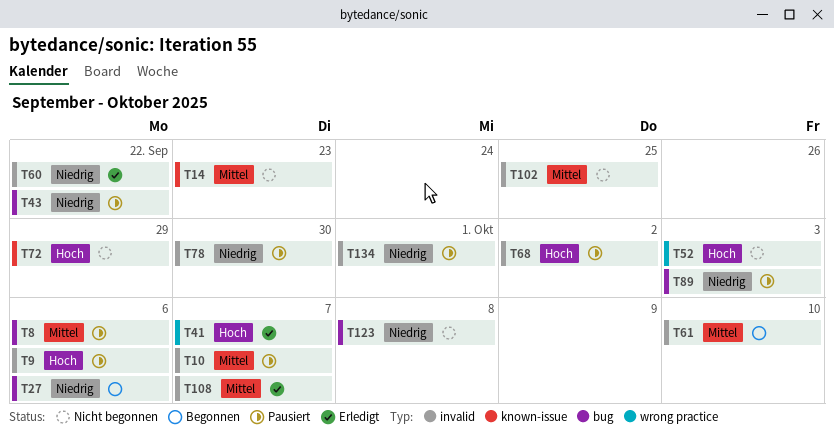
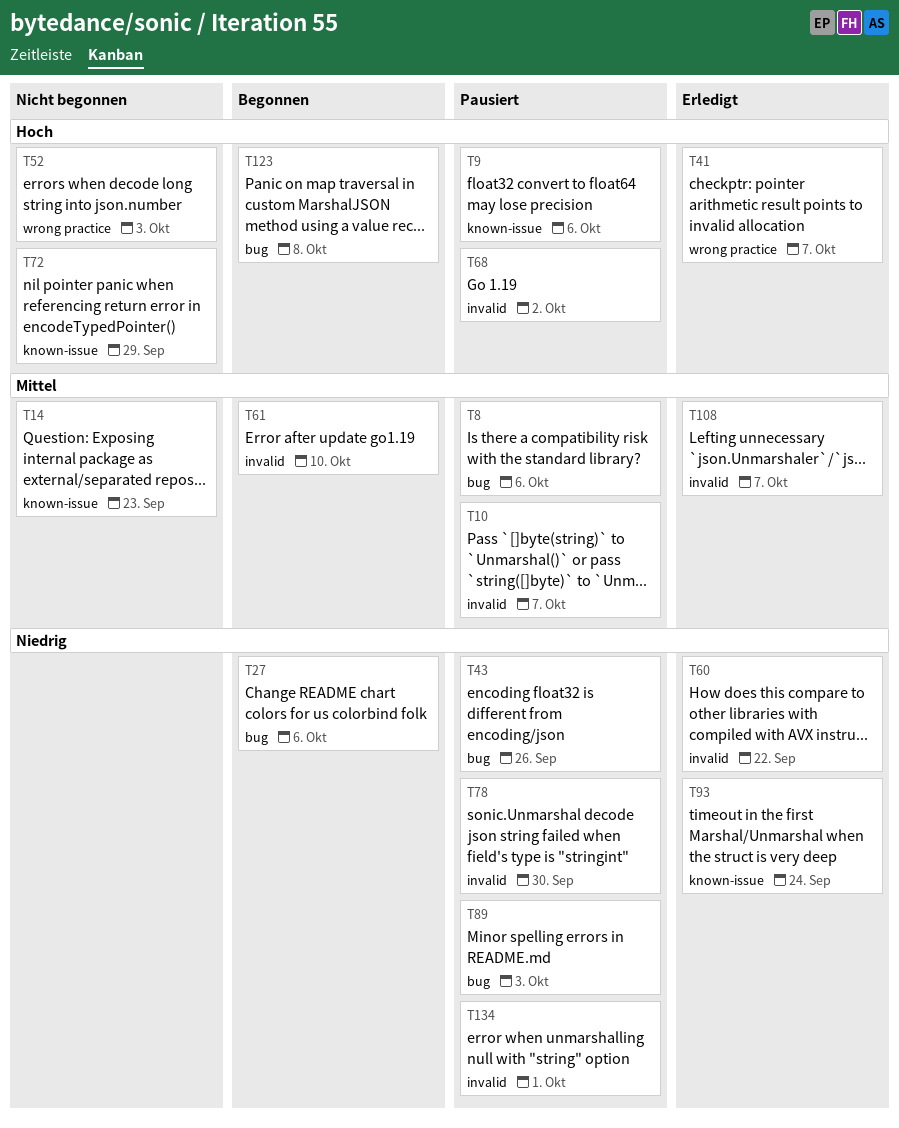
T9, label: invalid -> known-issue
T43, due: Sep 22 -> Sep 26
T93: none -> present
T102: present -> none
T123, status: Nicht begonnen -> Begonnen
T123, priority: Niedrig -> Hoch

